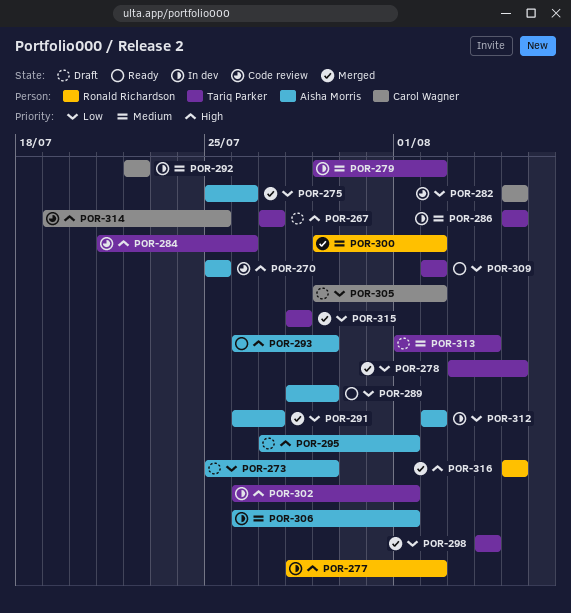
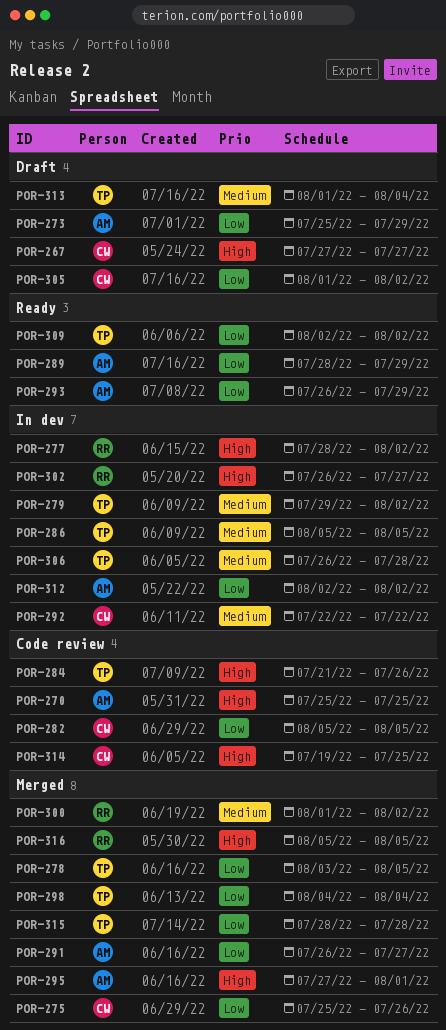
POR-267, owner: Tariq Parker -> Carol Wagner
POR-275, owner: Aisha Morris -> Carol Wagner
POR-293, priority: High -> Low
POR-295, status: Draft -> Merged
POR-300, start: Jul 29 -> Aug 1
POR-302, owner: Tariq Parker -> Ronald Richardson
POR-302, due: Aug 1 -> Jul 27
POR-305, start: Jul 29 -> Aug 1
POR-306, owner: Aisha Morris -> Tariq Parker
POR-306, due: Aug 1 -> Jul 28

